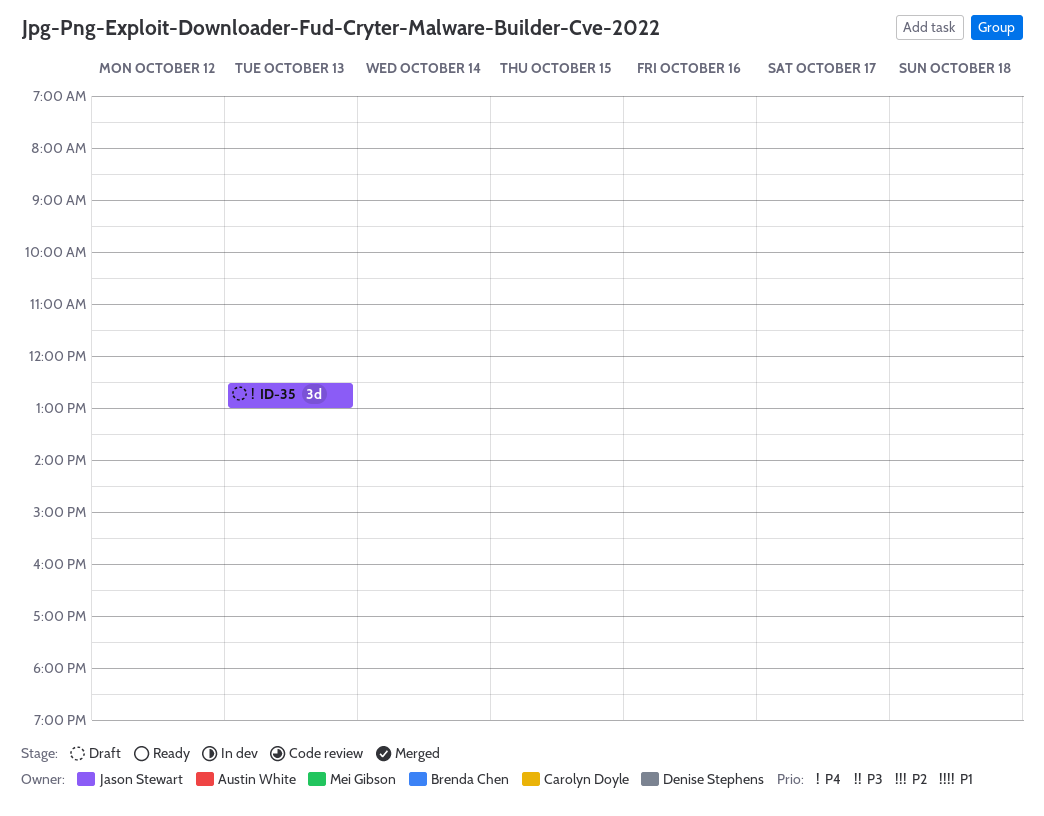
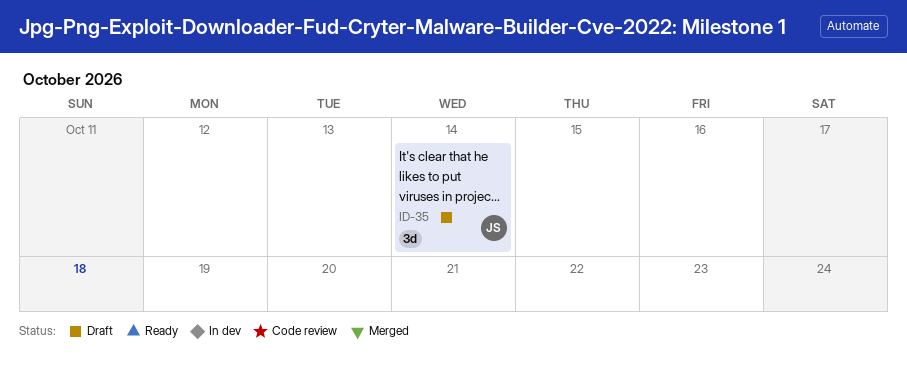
ID-35, day: Oct 13 -> Oct 14

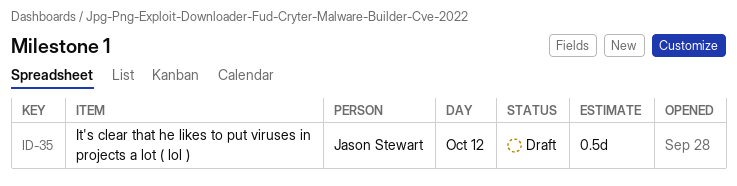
ID-35, estimate: 3d -> 0.5d
ID-35, day: Oct 14 -> Oct 12

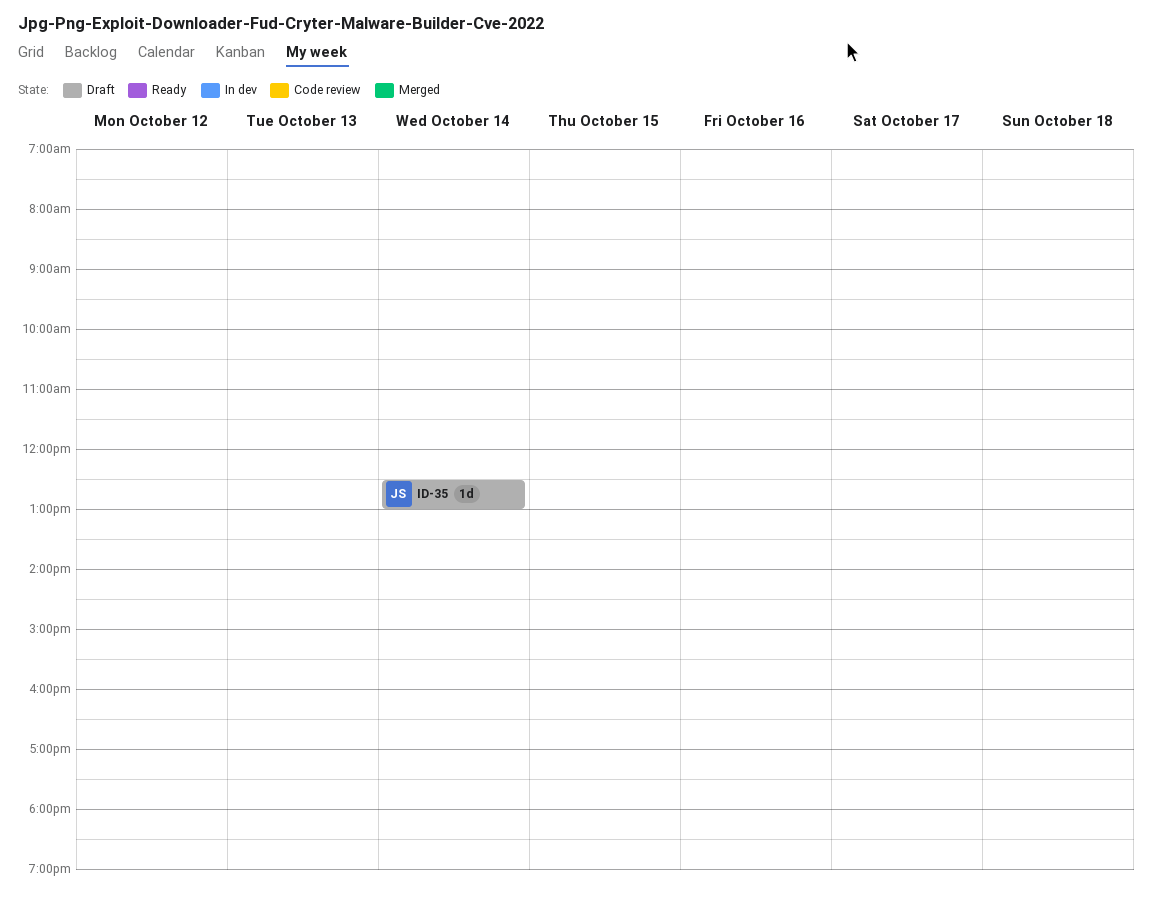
ID-35, estimate: 0.5d -> 1d
ID-35, day: Oct 12 -> Oct 14

